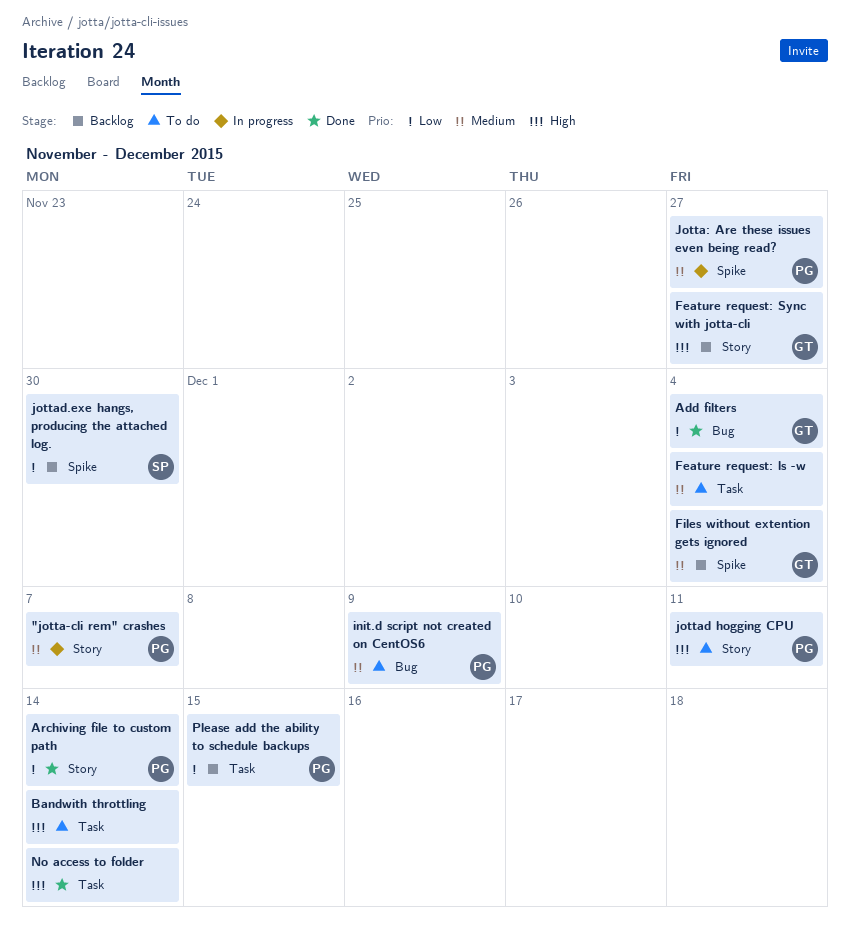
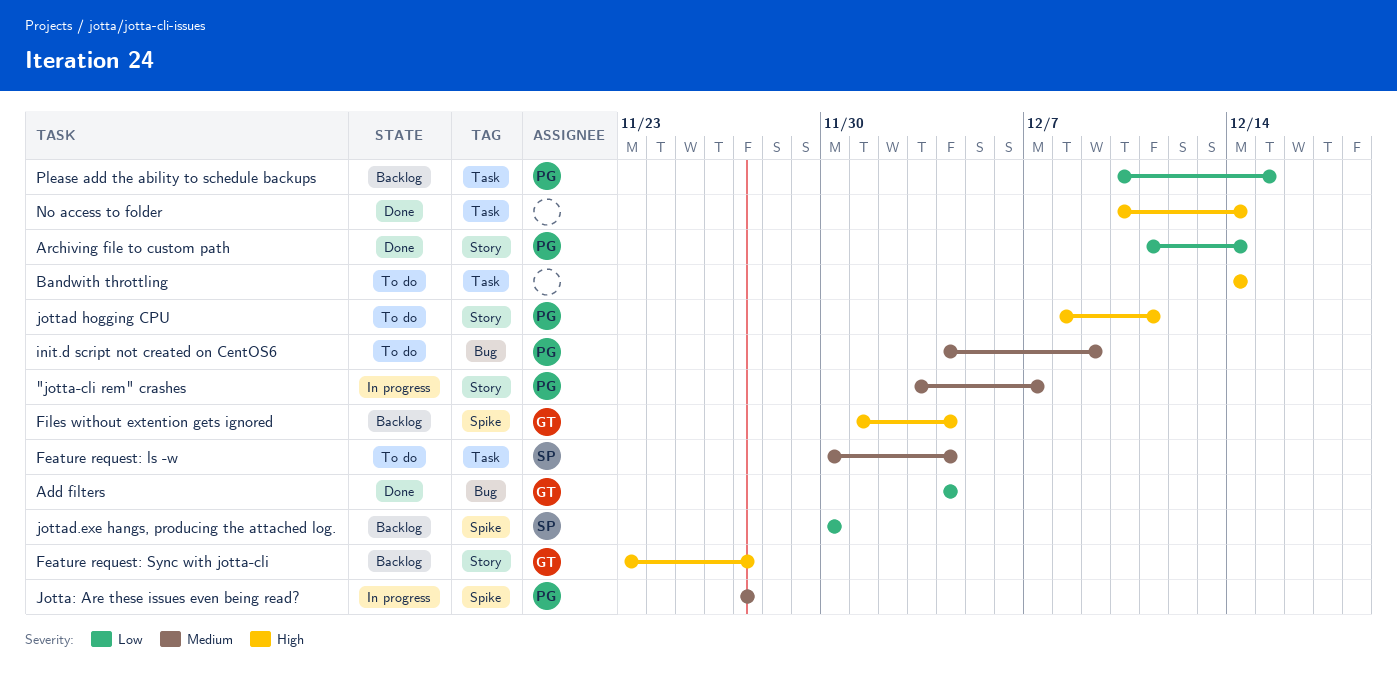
Feature request: ls -w, owner: none -> SP
Files without extention gets ignored, priority: Medium -> High

